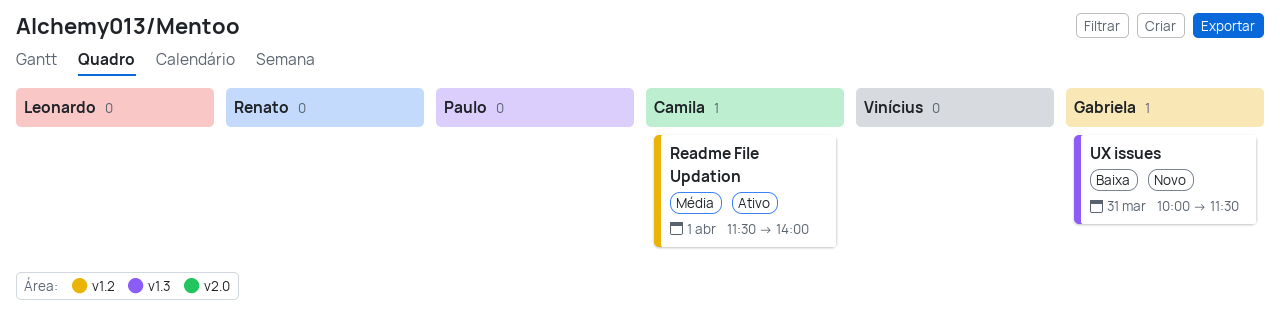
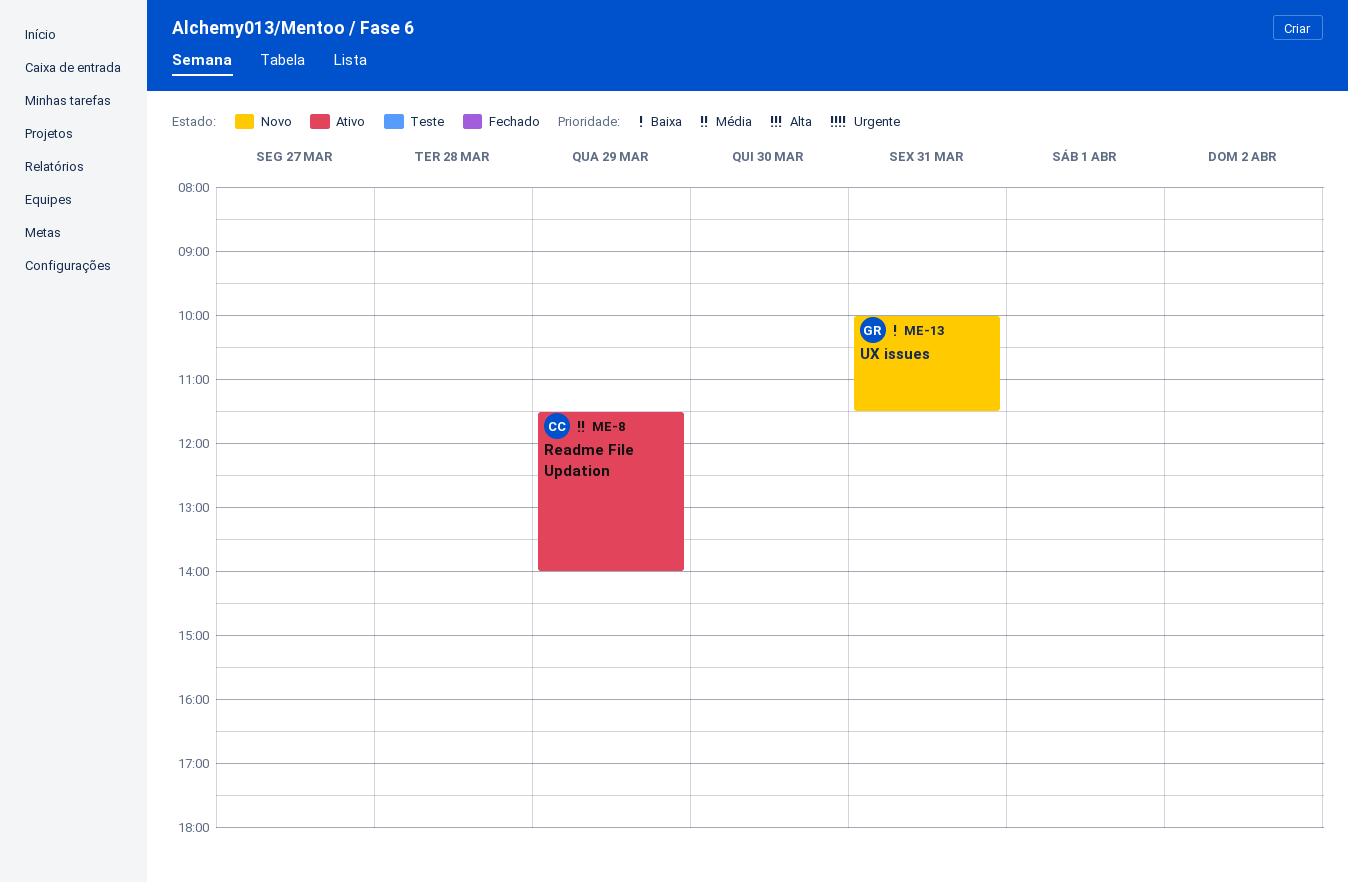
Readme File Updation, day: Apr 1 -> Mar 29

